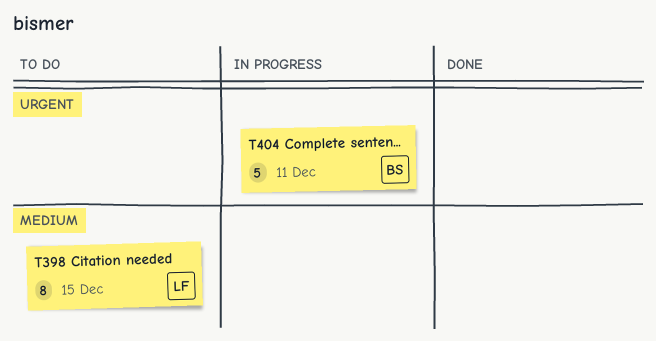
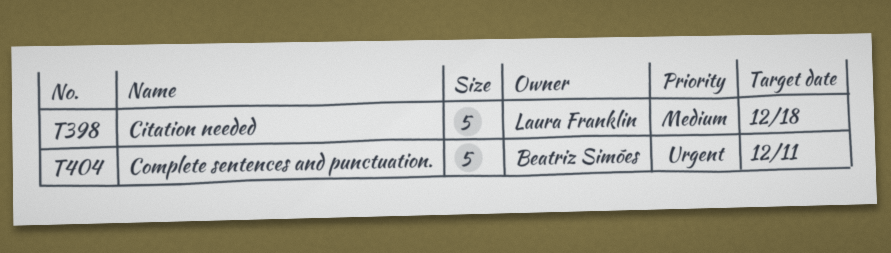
T398, estimate: 8 -> 5
T398, due: Dec 15 -> Dec 18

